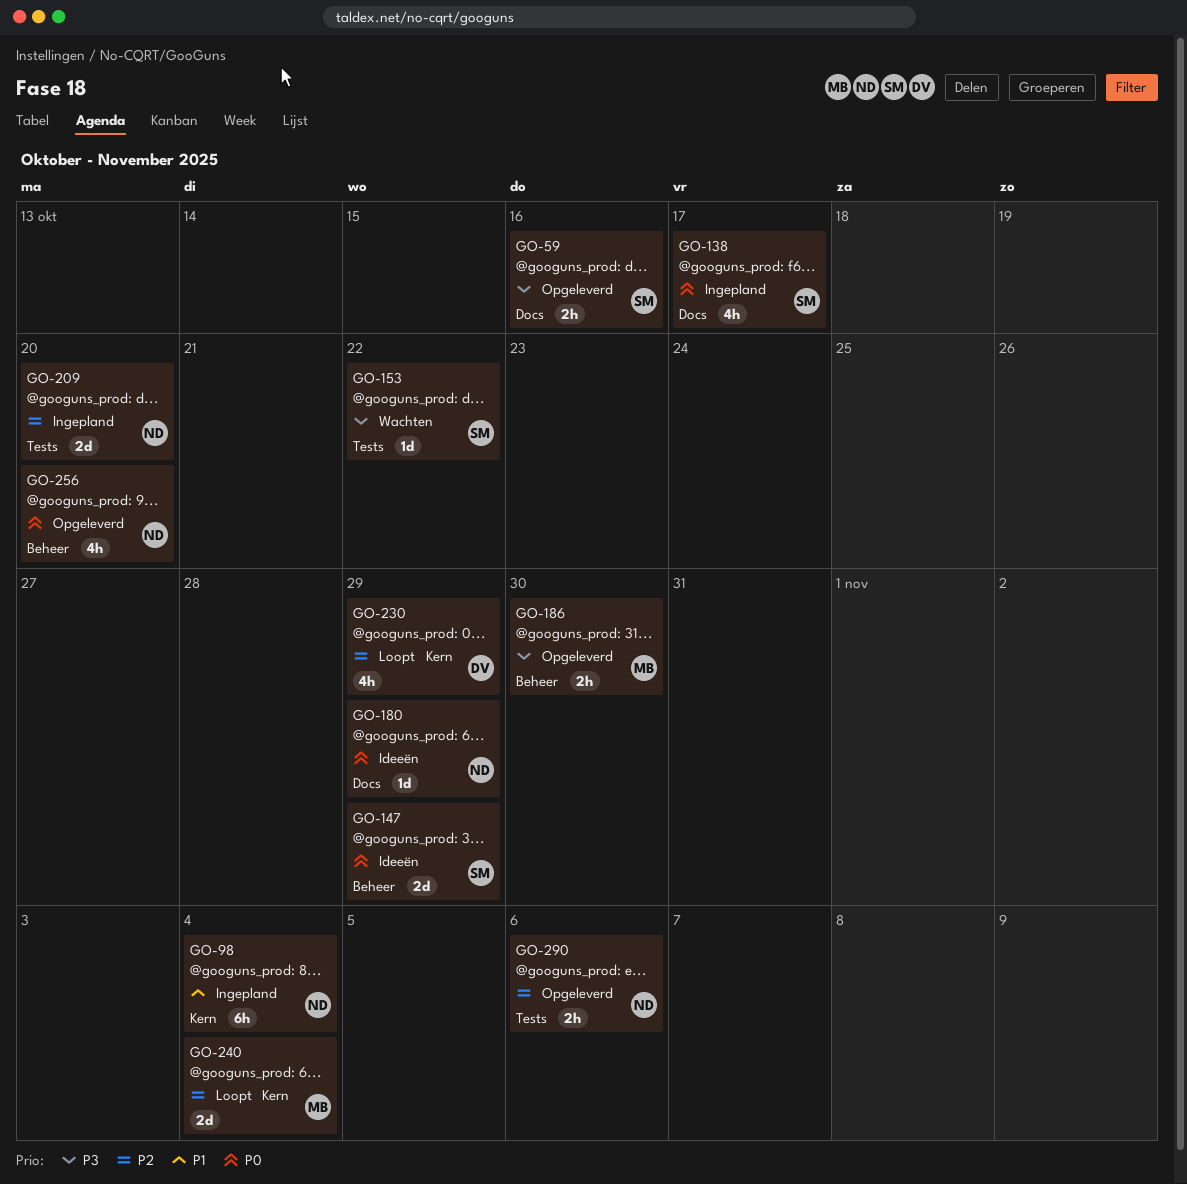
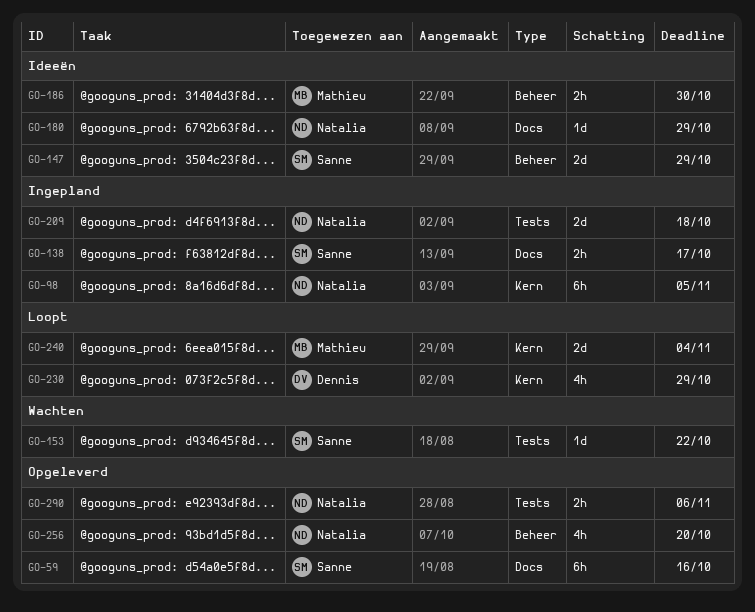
GO-59, estimate: 2h -> 6h
GO-98, due: Nov 4 -> Nov 5
GO-138, estimate: 4h -> 2h
GO-186, status: Opgeleverd -> Ideeën
GO-209, due: Oct 20 -> Oct 18

